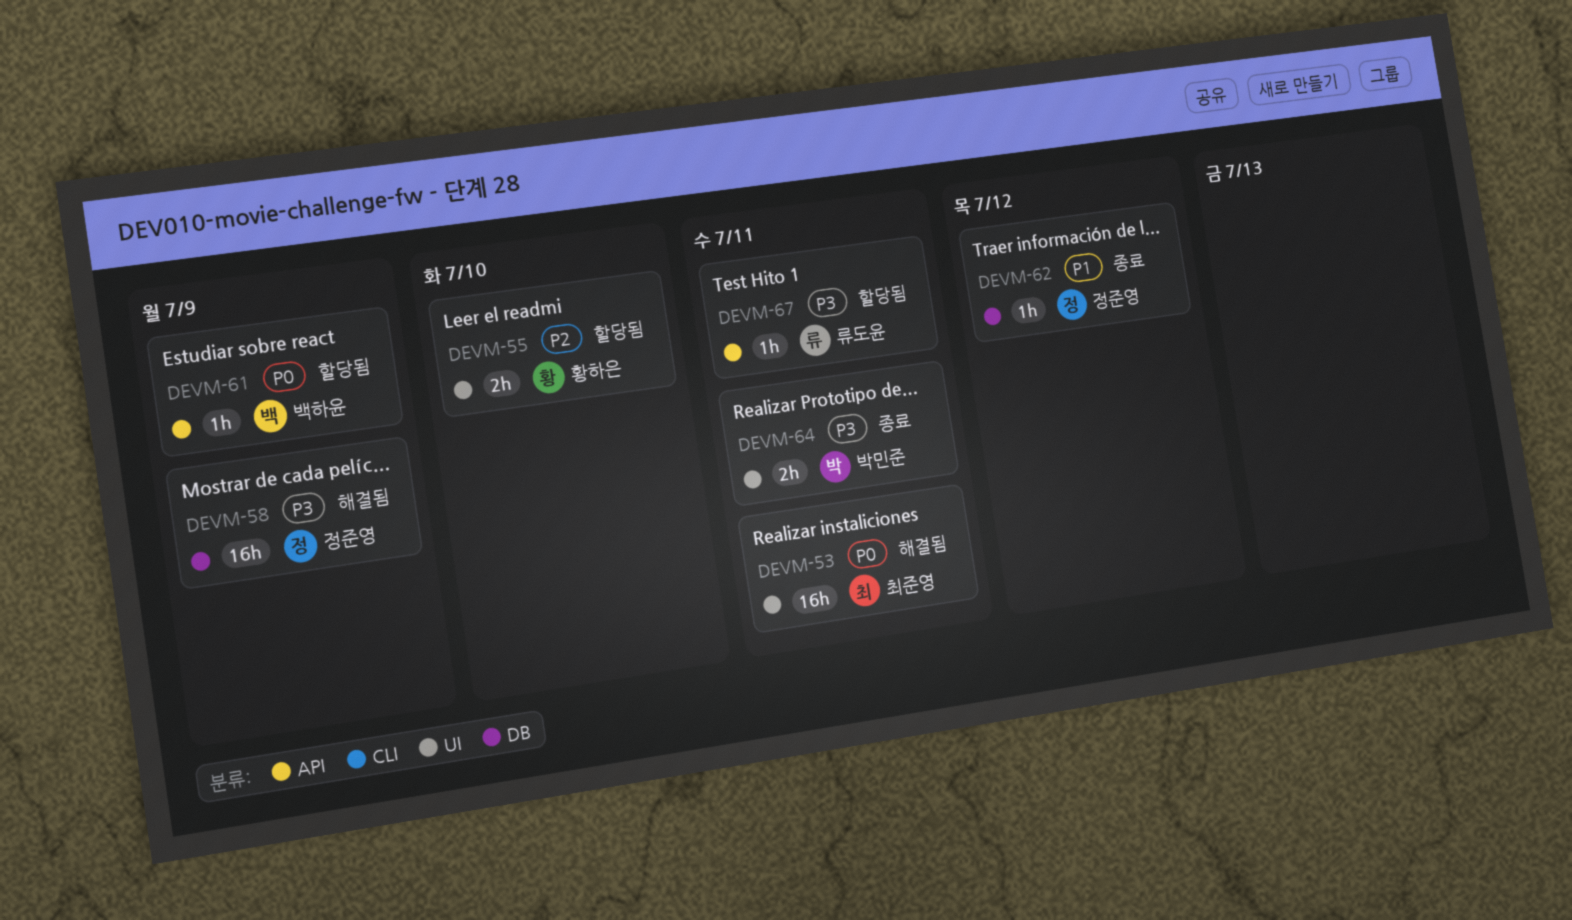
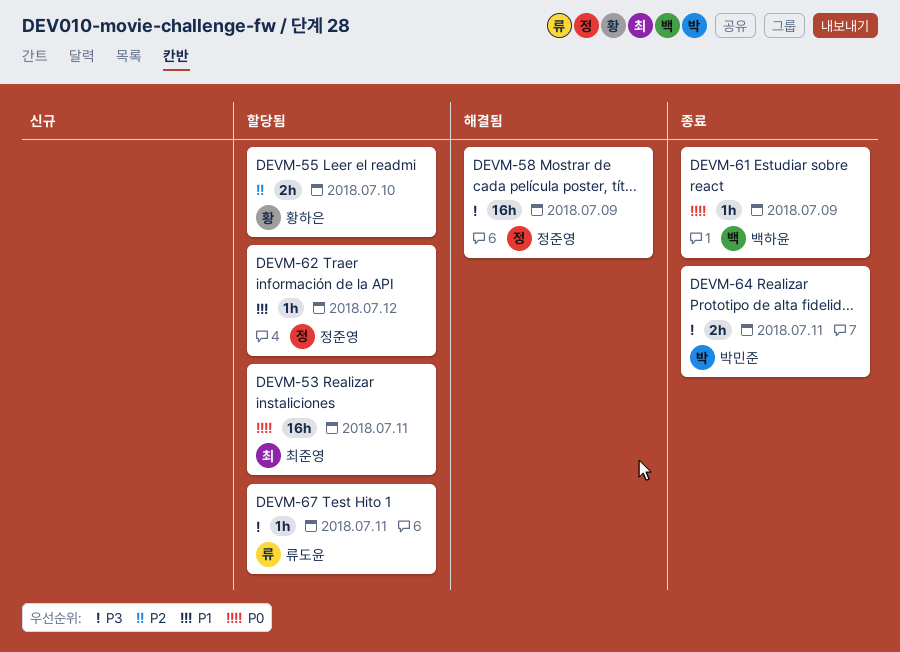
DEVM-53, status: 해결됨 -> 할당됨
DEVM-61, status: 할당됨 -> 종료
DEVM-62, status: 종료 -> 할당됨

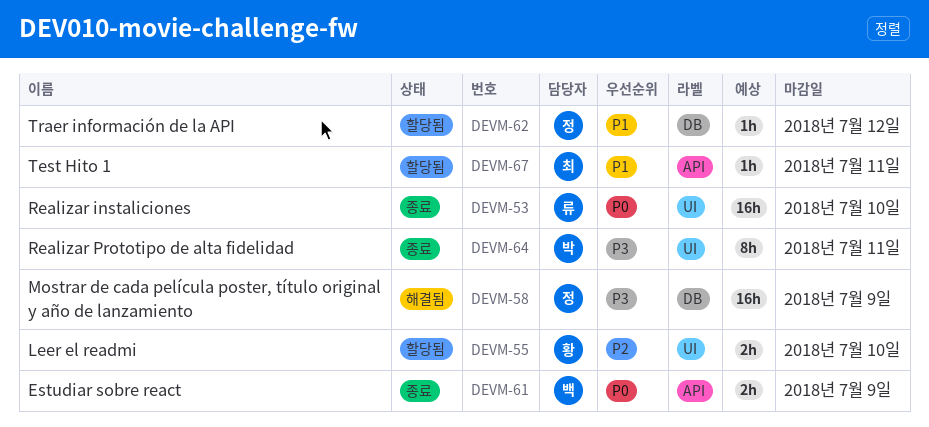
DEVM-53, status: 할당됨 -> 종료
DEVM-53, owner: 최준영 -> 류도윤
DEVM-53, due: Jul 11 -> Jul 10
DEVM-61, estimate: 1h -> 2h
DEVM-64, estimate: 2h -> 8h
DEVM-67, owner: 류도윤 -> 최준영
DEVM-67, priority: P3 -> P1

